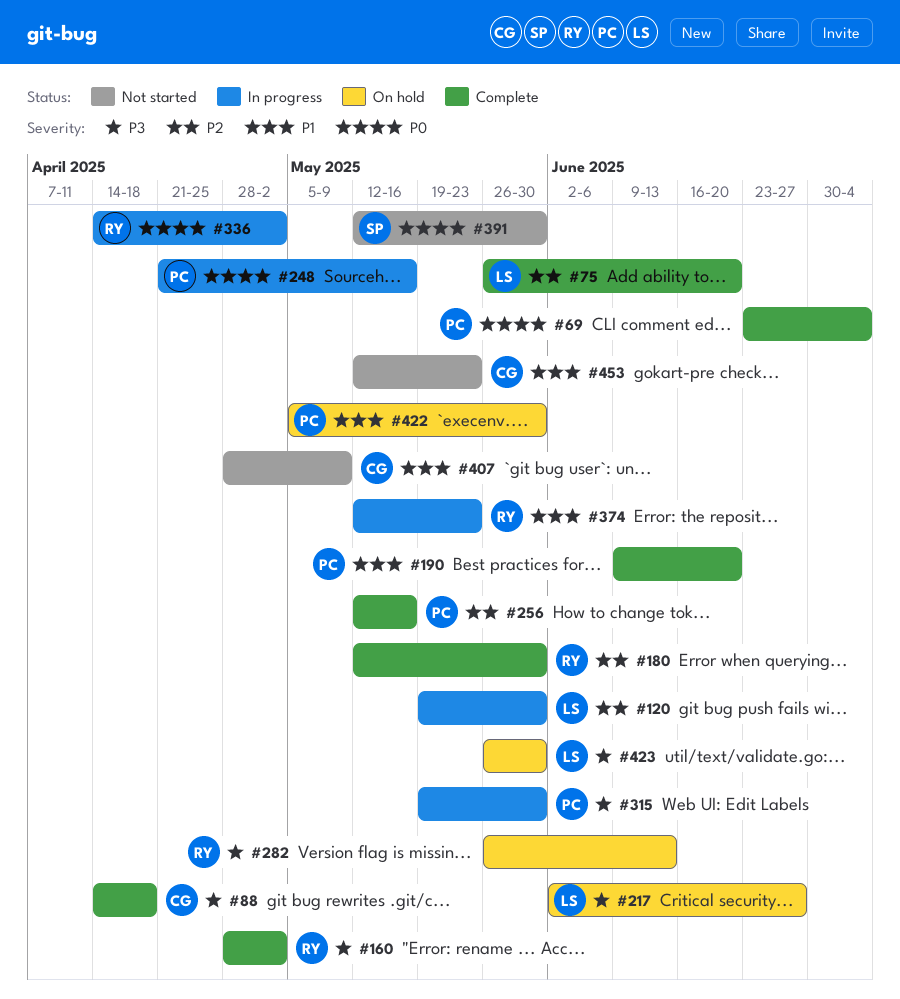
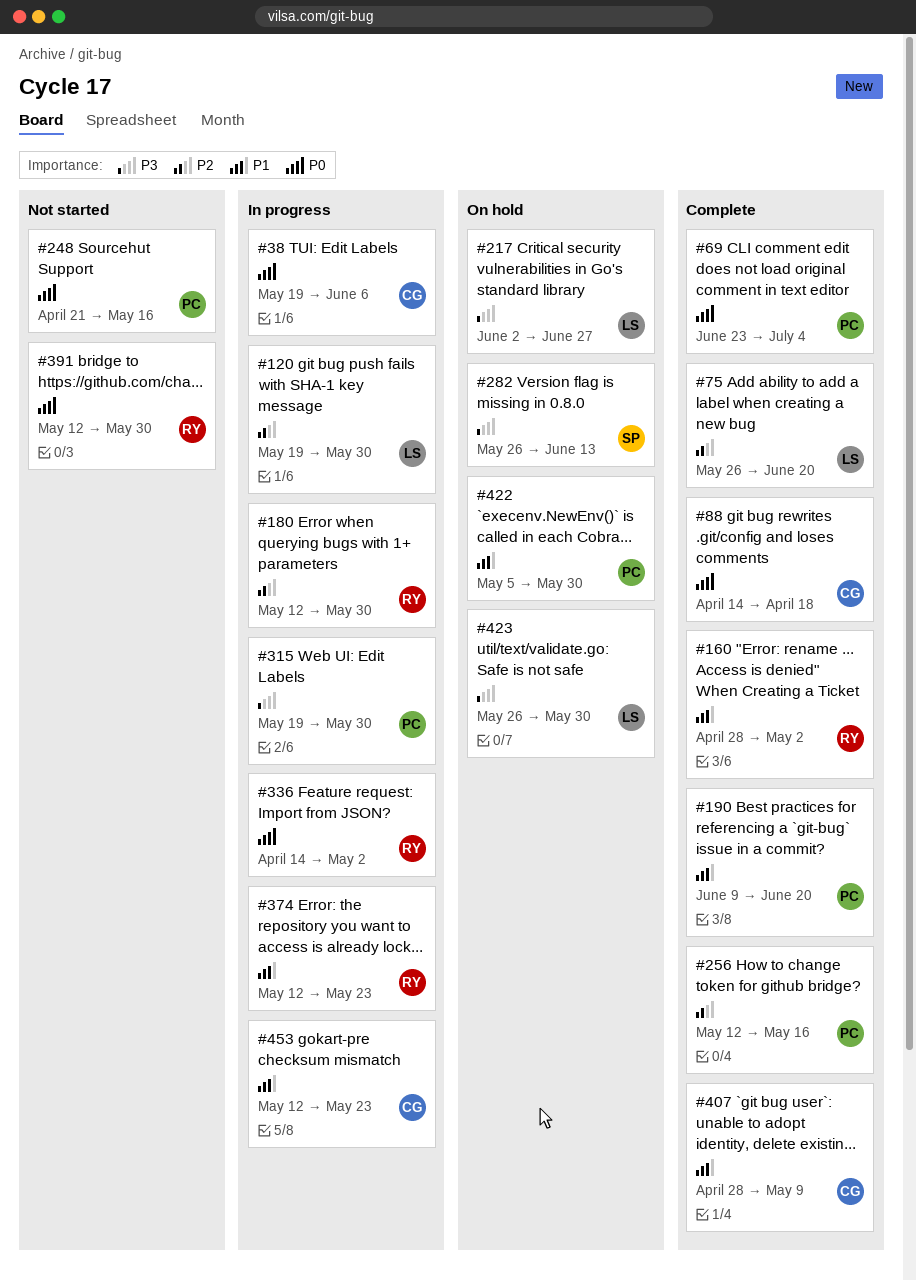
#38: none -> present
#88, priority: P3 -> P0
#160, priority: P3 -> P1
#180, status: Complete -> In progress
#248, status: In progress -> Not started
#282, owner: RY -> SP
#391, owner: SP -> RY
#407, status: Not started -> Complete
#453, status: Not started -> In progress

